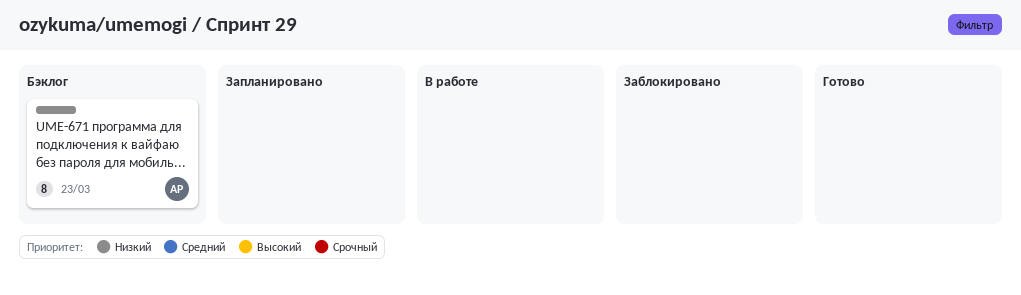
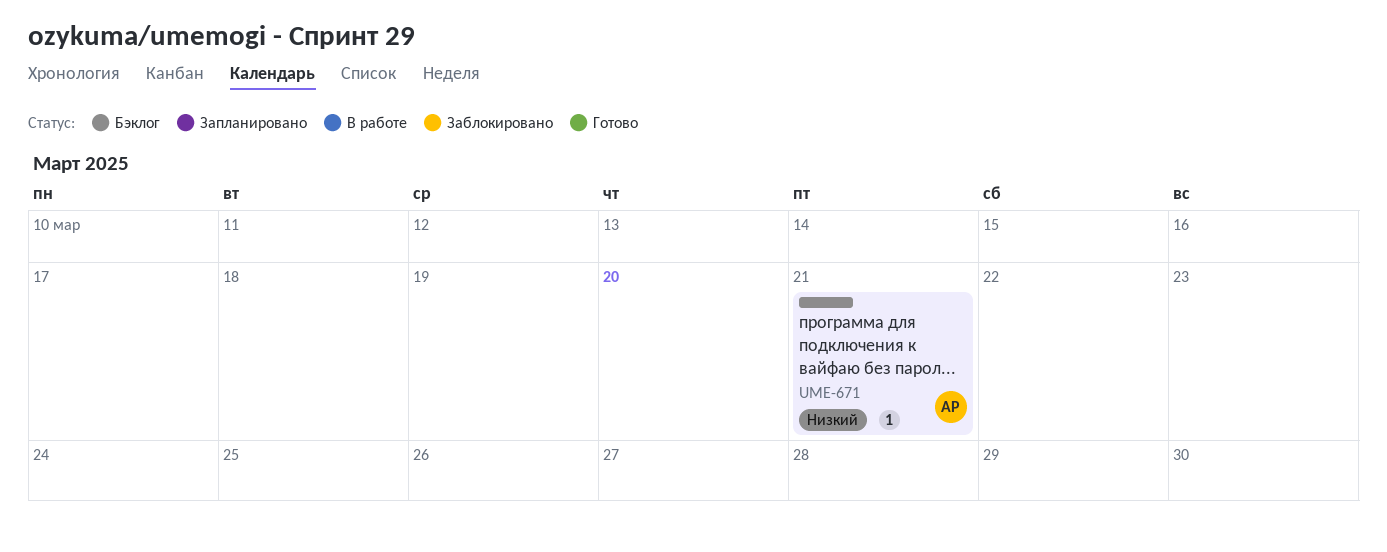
UME-671, estimate: 8 -> 1
UME-671, due: Mar 23 -> Mar 21

